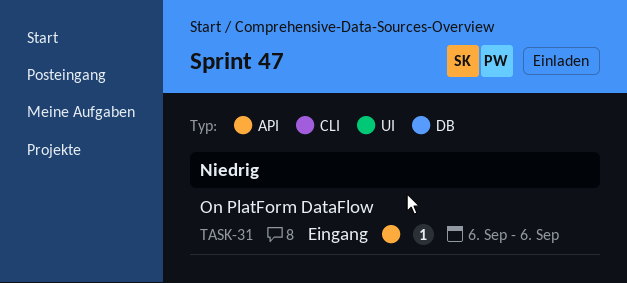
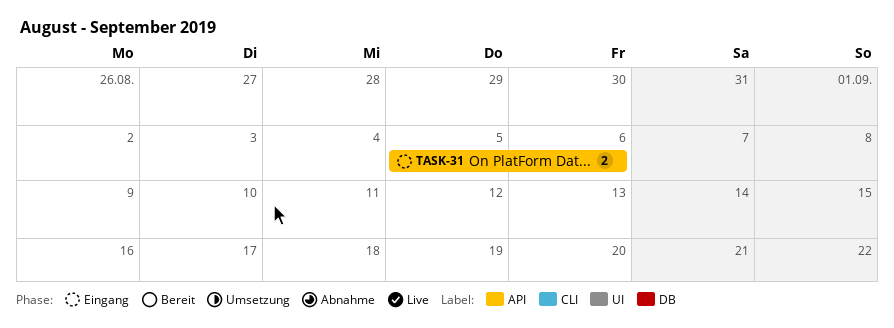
TASK-31, estimate: 1 -> 2
TASK-31, start: Sep 6 -> Sep 5

